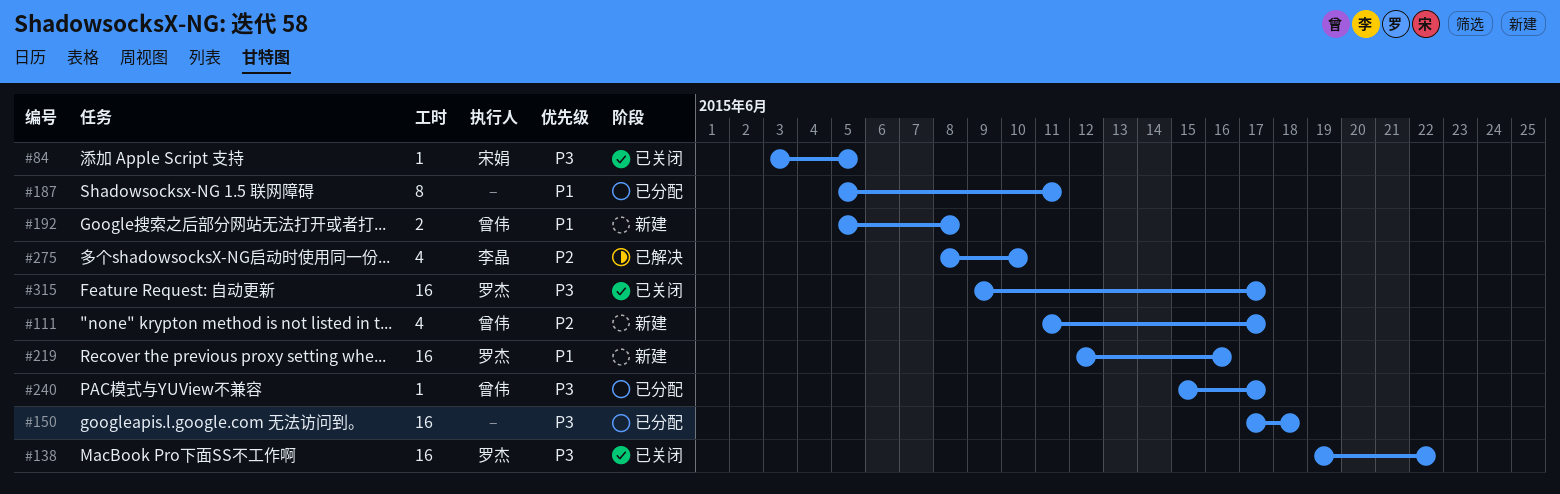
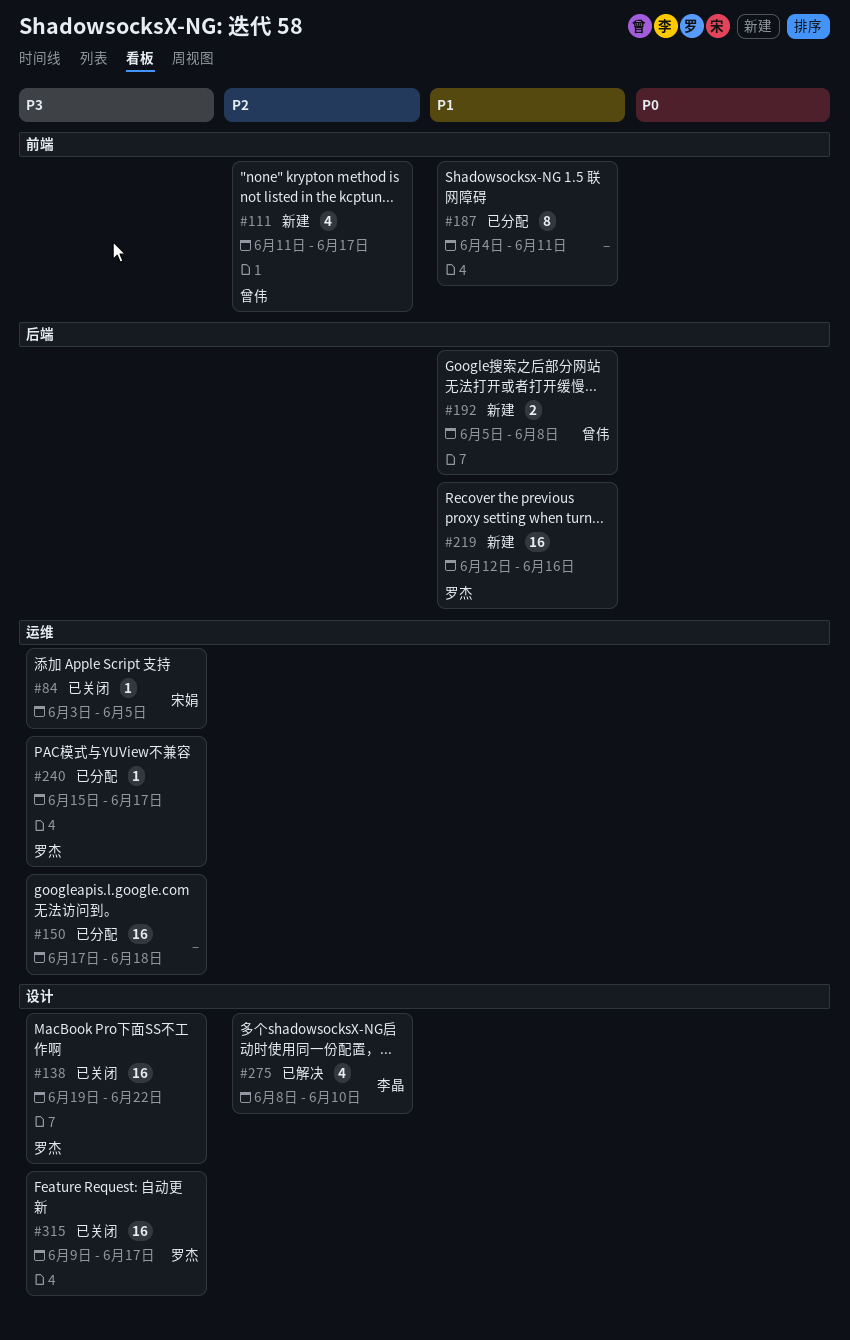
#187, start: Jun 5 -> Jun 4
#240, owner: 曾伟 -> 罗杰

